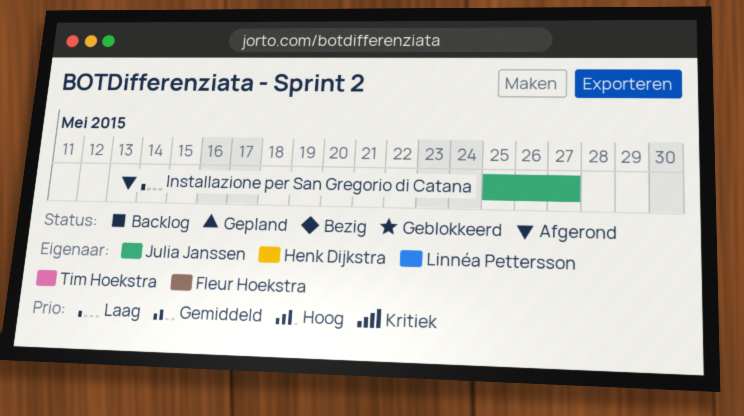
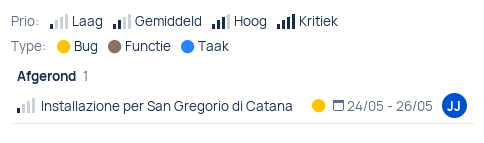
Installazione per San Gregorio di Catana, start: May 25 -> May 24
Installazione per San Gregorio di Catana, due: May 27 -> May 26

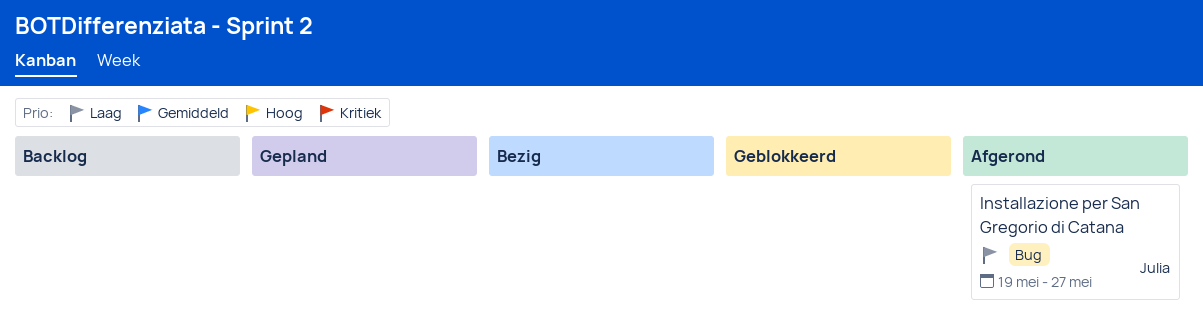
Installazione per San Gregorio di Catana, start: May 24 -> May 19
Installazione per San Gregorio di Catana, due: May 26 -> May 27

